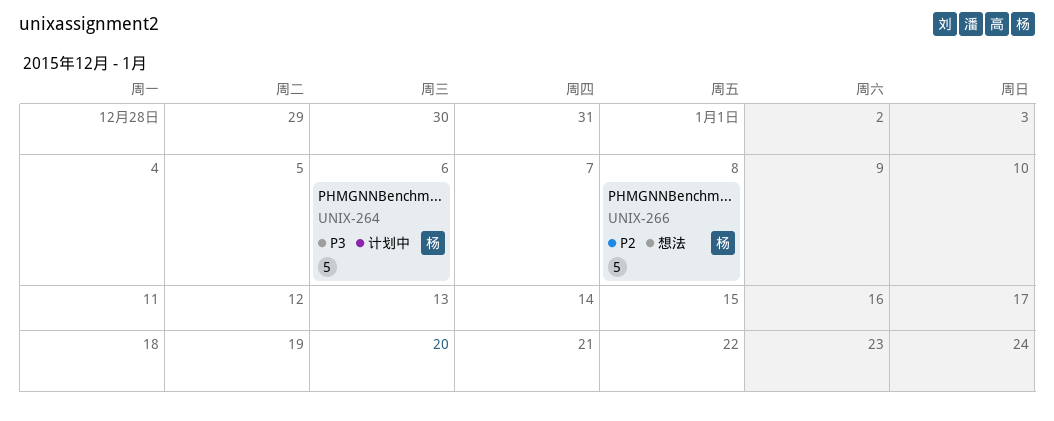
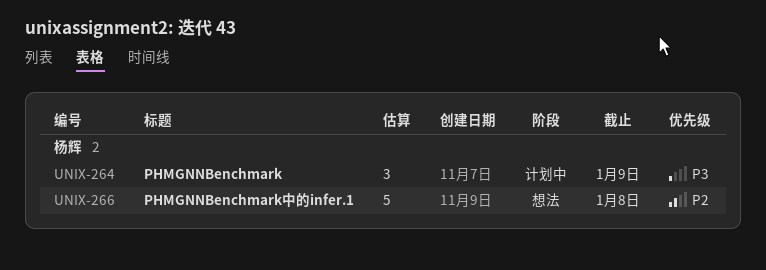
UNIX-264, estimate: 5 -> 3
UNIX-264, due: Jan 6 -> Jan 9

